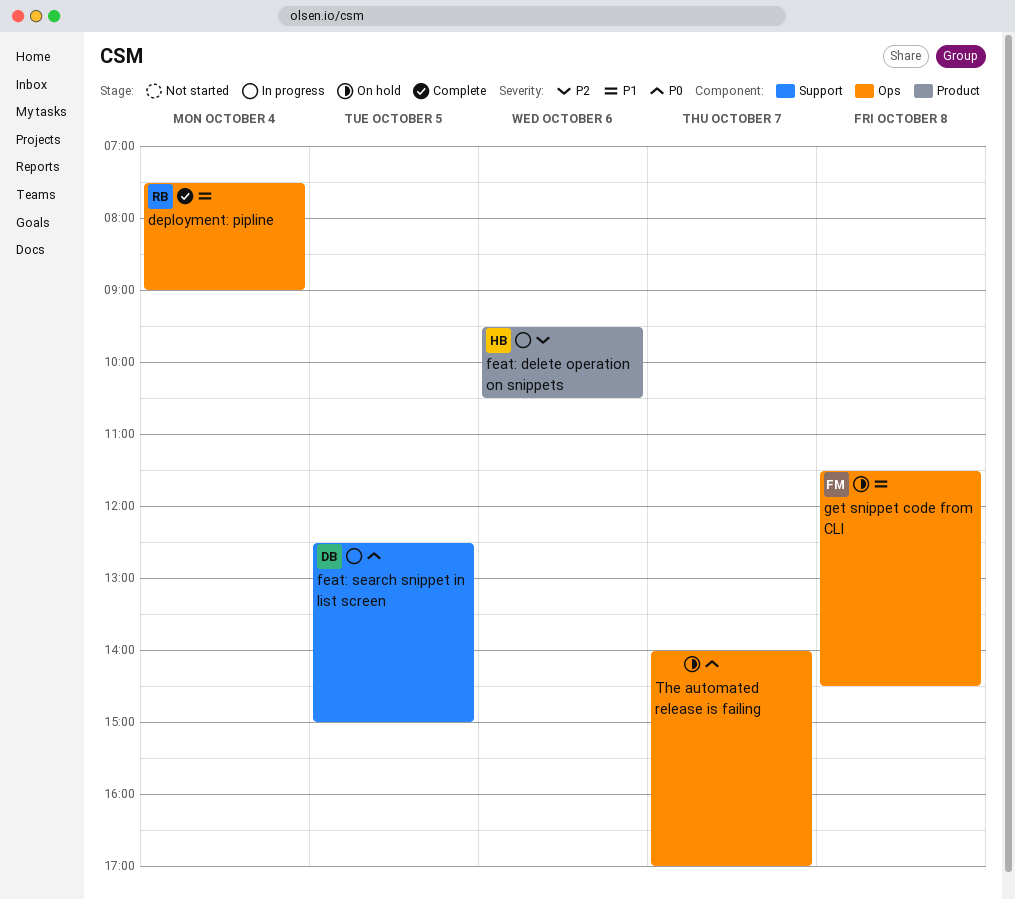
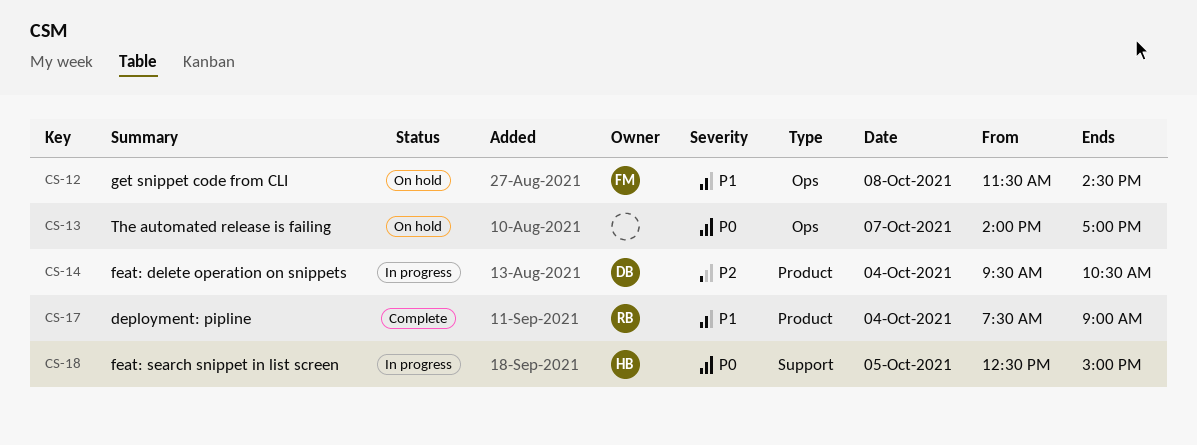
deployment: pipline, label: Ops -> Product
feat: delete operation on snippets, owner: HB -> DB
feat: delete operation on snippets, day: Oct 6 -> Oct 4
feat: search snippet in list screen, owner: DB -> HB

